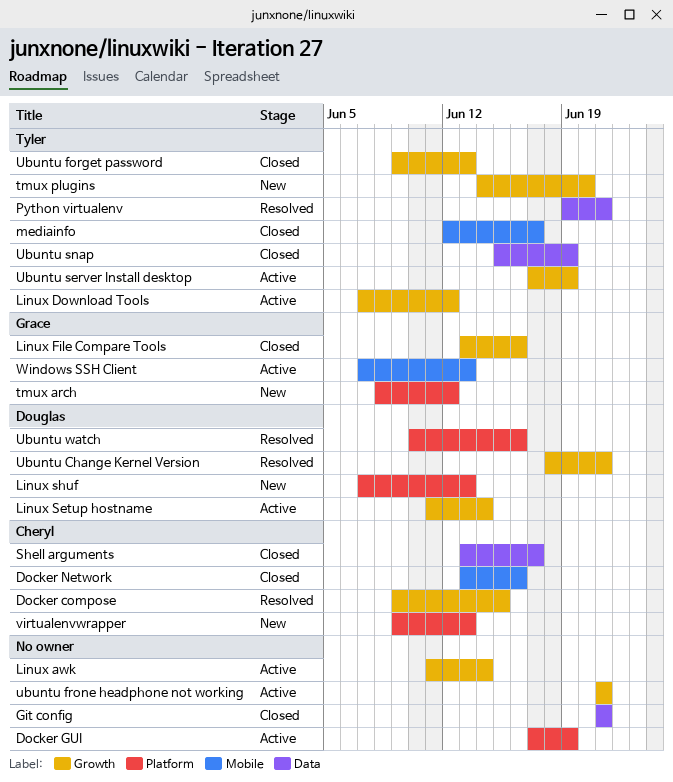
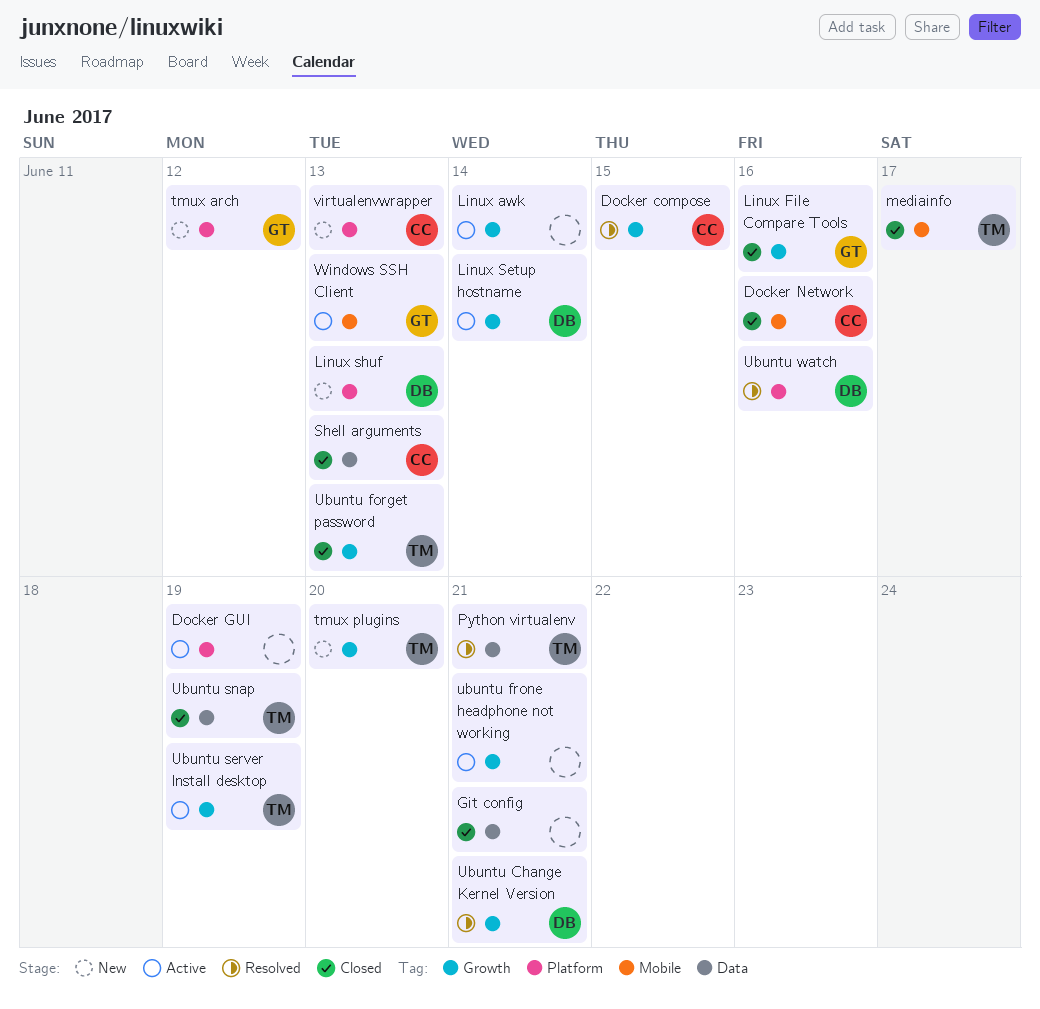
Linux Download Tools: present -> none
Shell arguments, due: Jun 17 -> Jun 13

